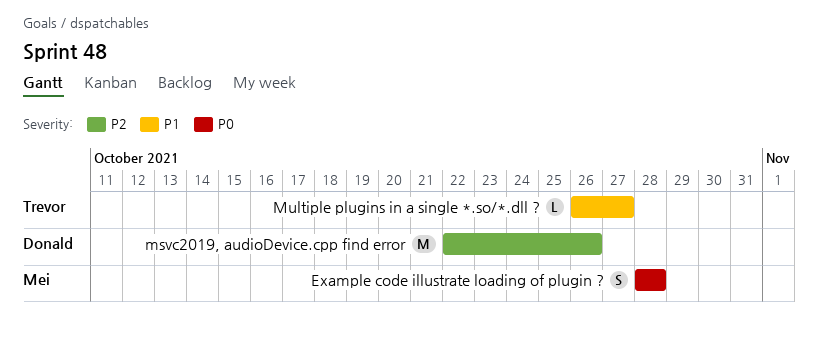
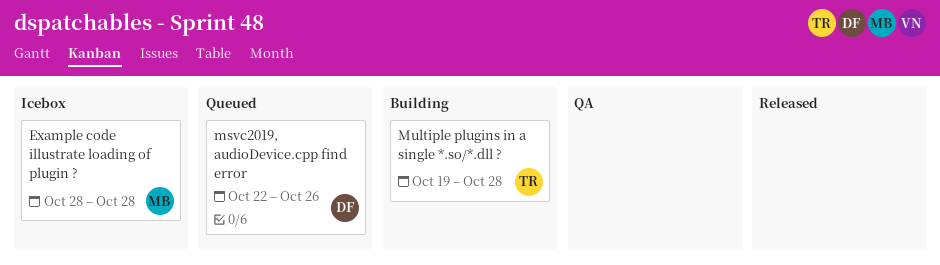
Multiple plugins in a single *.so/*.dll ?, start: Oct 26 -> Oct 19
Multiple plugins in a single *.so/*.dll ?, due: Oct 27 -> Oct 28

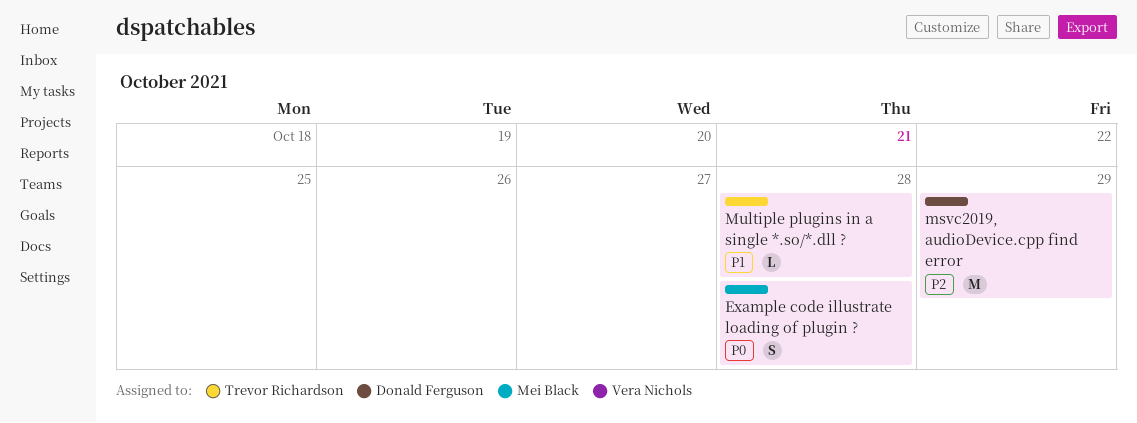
msvc2019, audioDevice.cpp find error, due: Oct 26 -> Oct 29

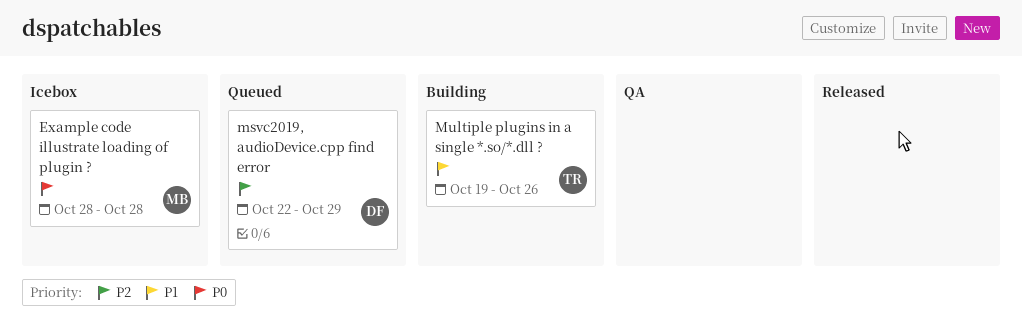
Multiple plugins in a single *.so/*.dll ?, due: Oct 28 -> Oct 26

